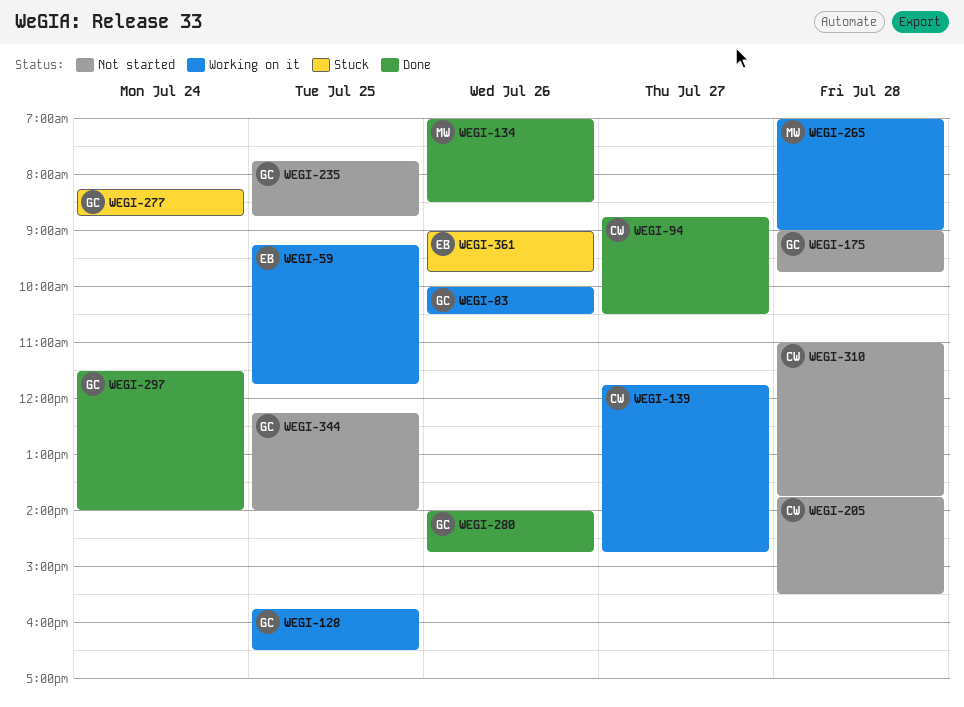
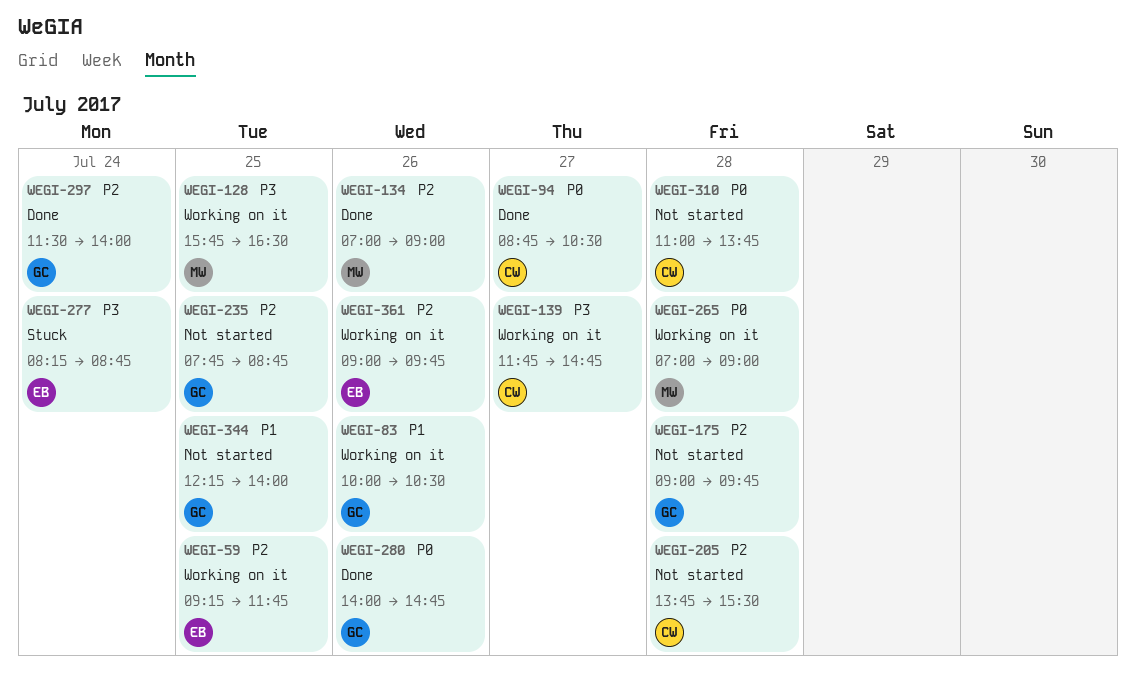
WEGI-128, owner: GC -> MW
WEGI-134, ends: 08:30 -> 09:00
WEGI-277, owner: GC -> EB
WEGI-361, status: Stuck -> Working on it

